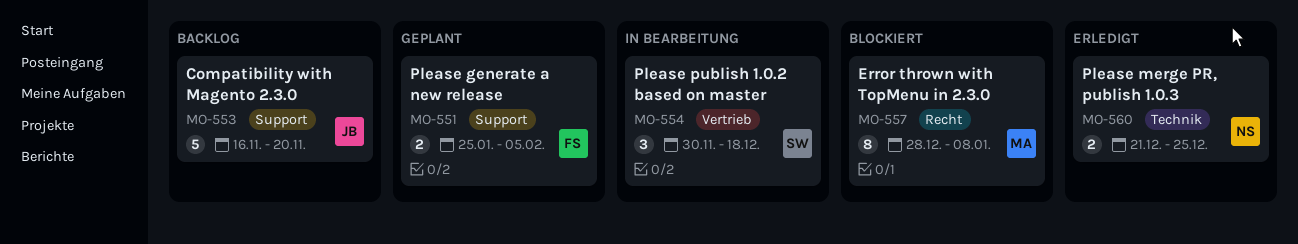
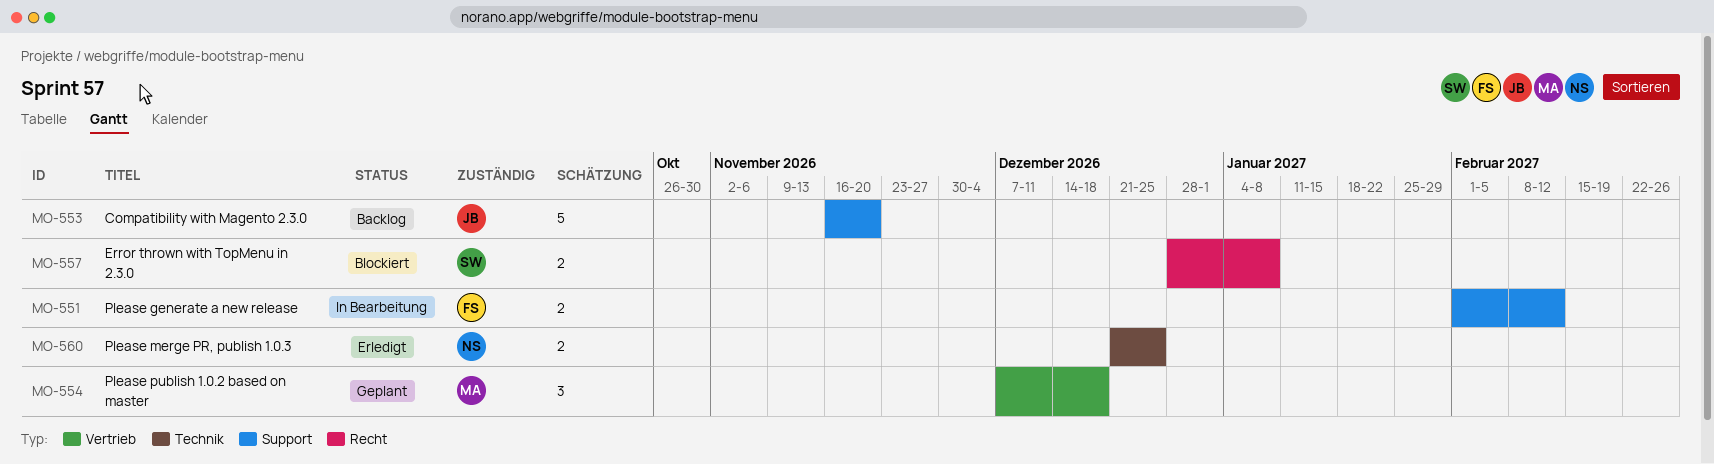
MO-551, status: Geplant -> In Bearbeitung
MO-551, start: Jan 25 -> Feb 1
MO-551, due: Feb 5 -> Feb 12
MO-554, status: In Bearbeitung -> Geplant
MO-554, owner: SW -> MA
MO-554, start: Nov 30 -> Dec 7
MO-557, owner: MA -> SW
MO-557, estimate: 8 -> 2

